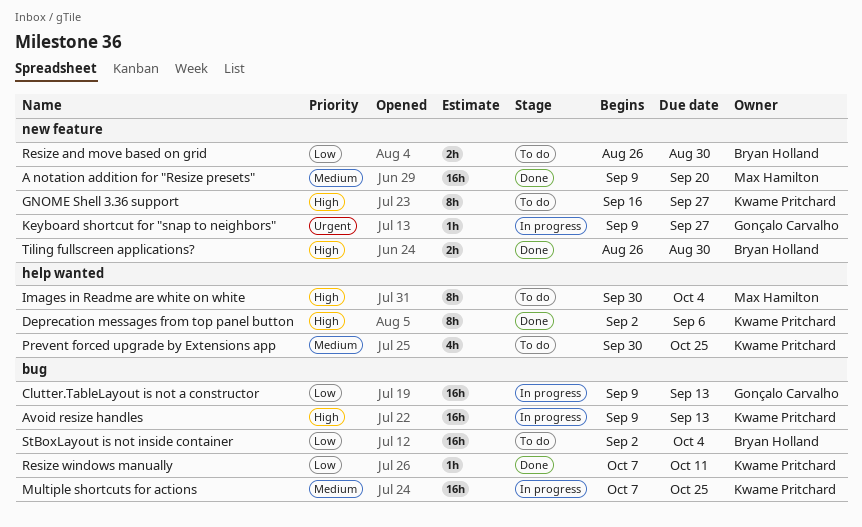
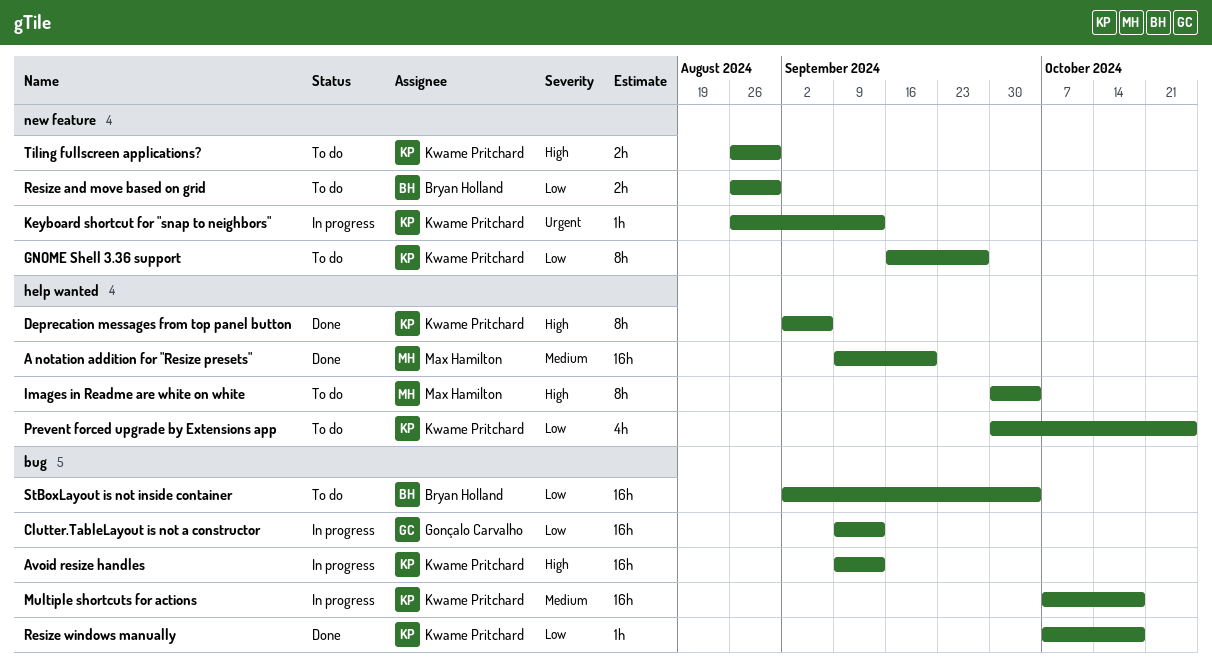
A notation addition for "Resize presets", label: new feature -> help wanted
GNOME Shell 3.36 support, priority: High -> Low
Keyboard shortcut for "snap to neighbors", owner: Gonçalo Carvalho -> Kwame Pritchard
Keyboard shortcut for "snap to neighbors", start: Sep 9 -> Aug 26
Keyboard shortcut for "snap to neighbors", due: Sep 27 -> Sep 13
Multiple shortcuts for actions, due: Oct 25 -> Oct 18
Prevent forced upgrade by Extensions app, priority: Medium -> Low
Resize windows manually, due: Oct 11 -> Oct 18
Tiling fullscreen applications?, status: Done -> To do
Tiling fullscreen applications?, owner: Bryan Holland -> Kwame Pritchard

